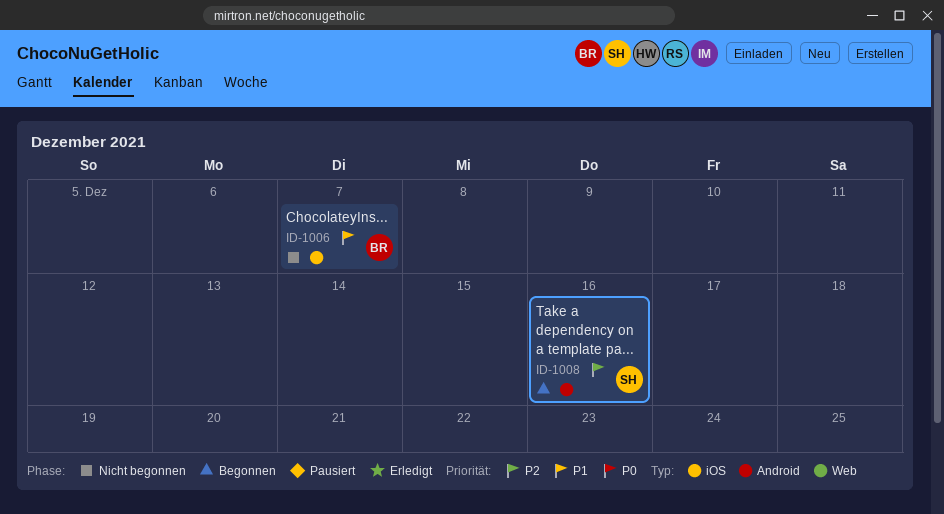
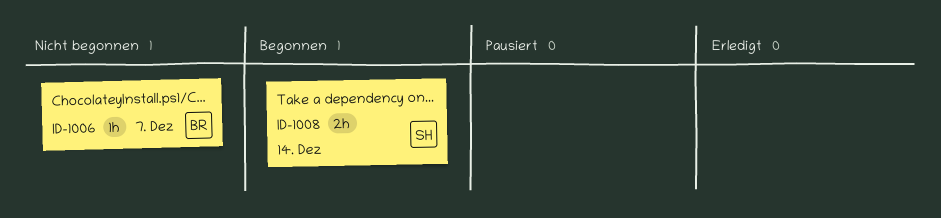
ID-1008, due: Dec 16 -> Dec 14

